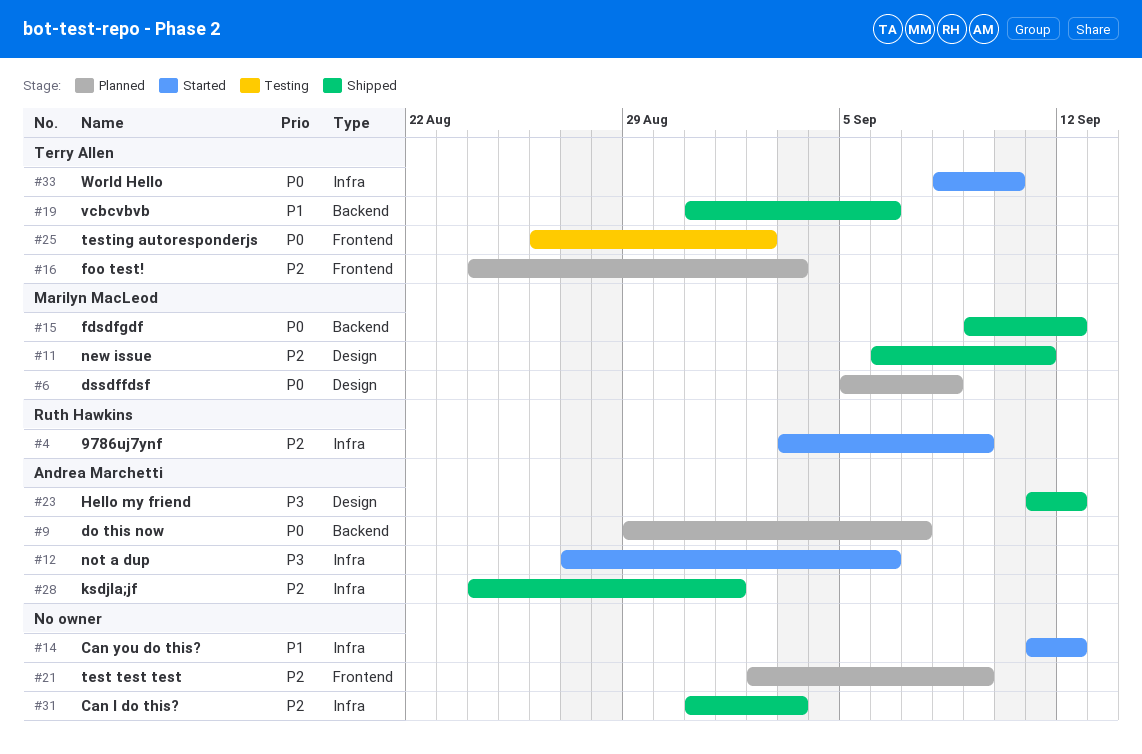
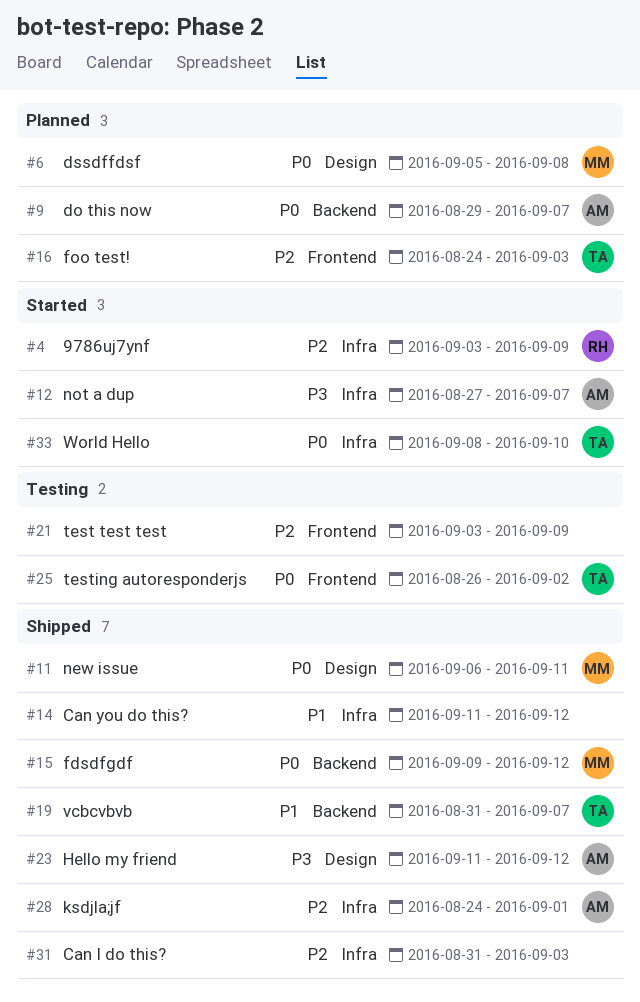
#11, priority: P2 -> P0
#12, due: Sep 6 -> Sep 7
#14, status: Started -> Shipped
#19, due: Sep 6 -> Sep 7
#21, status: Planned -> Testing
#21, start: Sep 2 -> Sep 3

